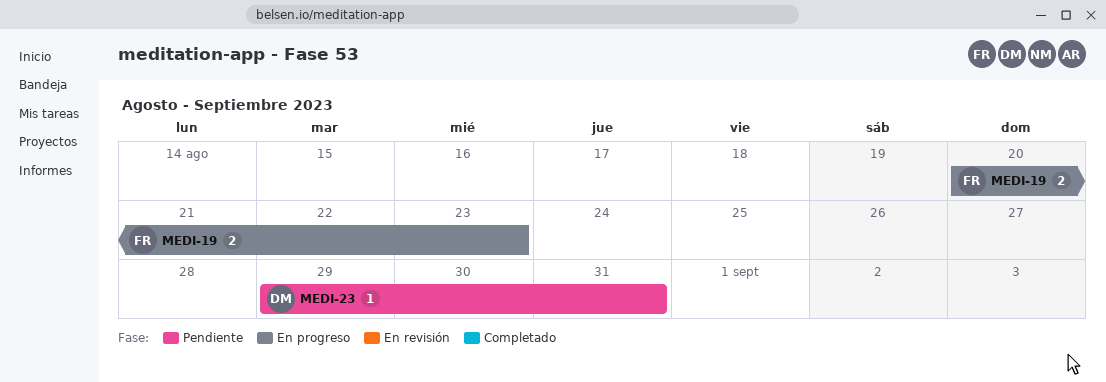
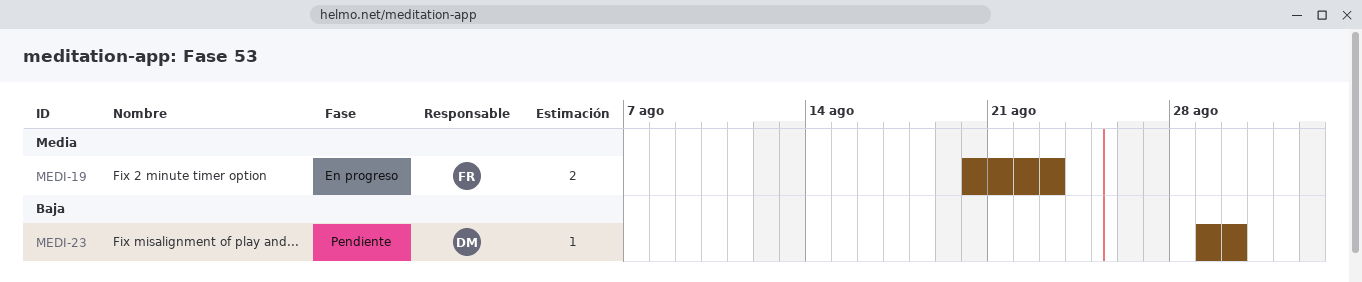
MEDI-23, due: Aug 31 -> Aug 30

